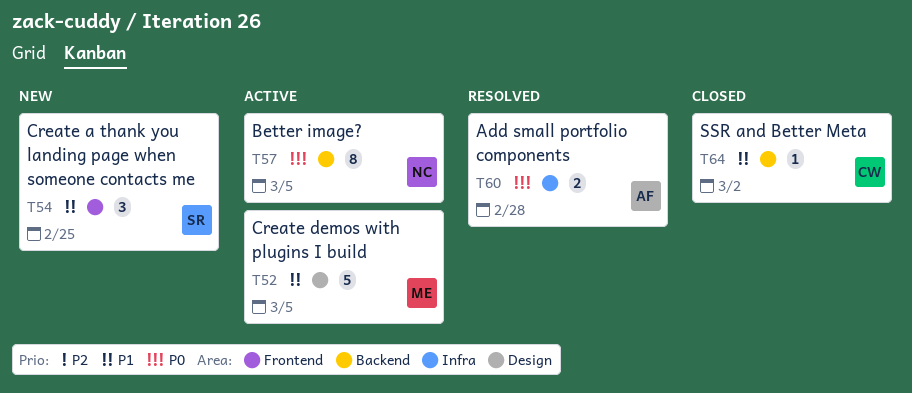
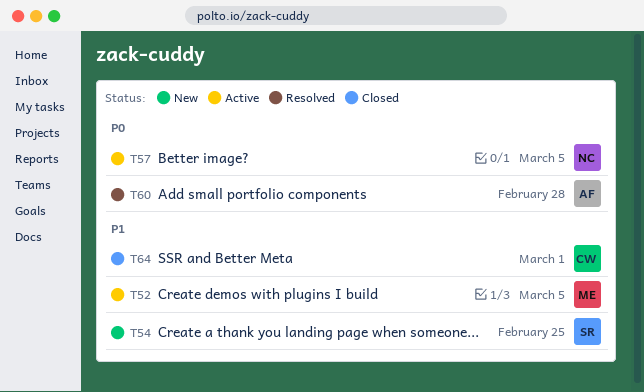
T64, due: Mar 2 -> Mar 1

